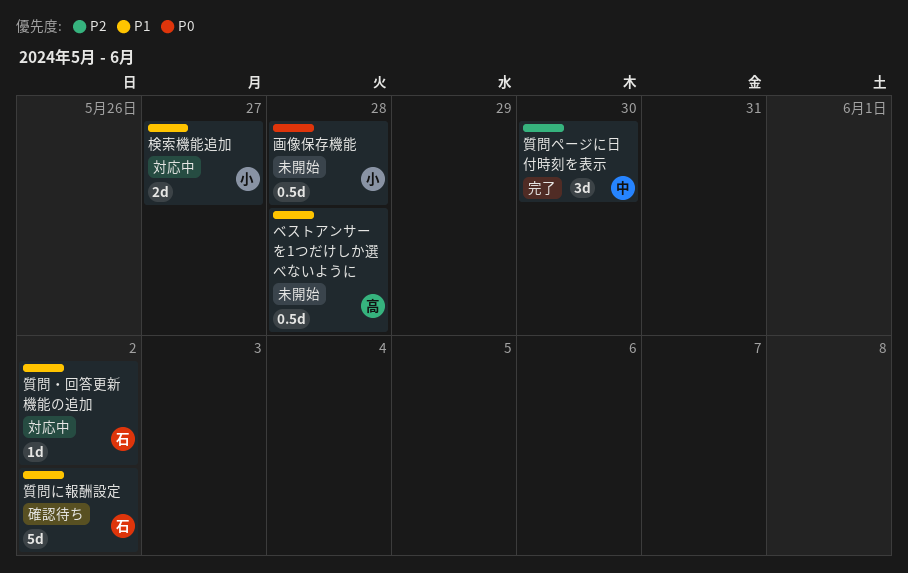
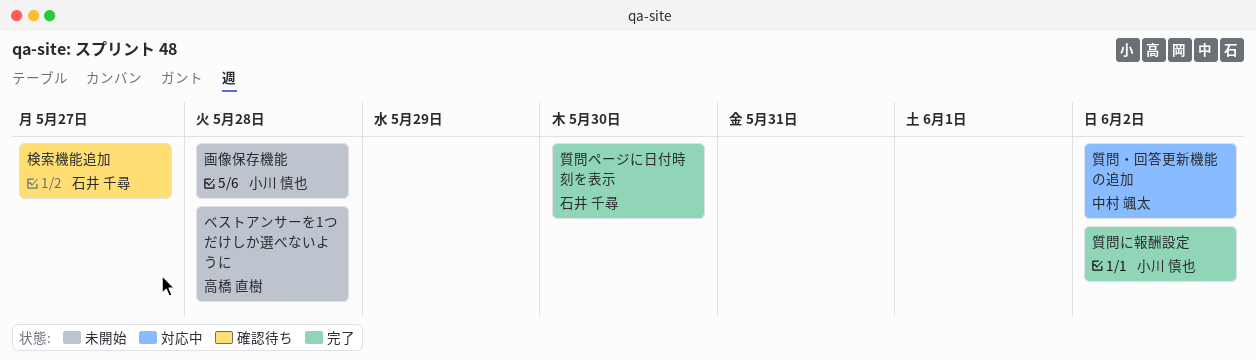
検索機能追加, status: 対応中 -> 確認待ち
検索機能追加, owner: 小川 慎也 -> 石井 千尋
質問に報酬設定, status: 確認待ち -> 完了
質問に報酬設定, owner: 石井 千尋 -> 小川 慎也
質問ページに日付時刻を表示, owner: 中村 颯太 -> 石井 千尋
質問・回答更新機能の追加, owner: 石井 千尋 -> 中村 颯太

